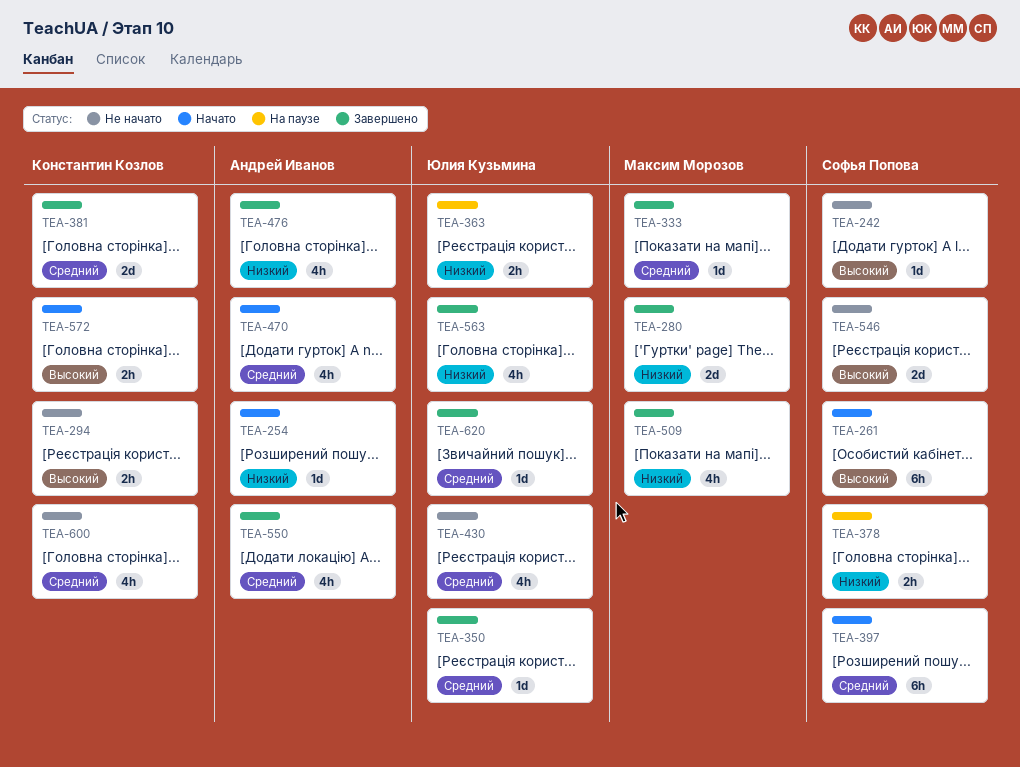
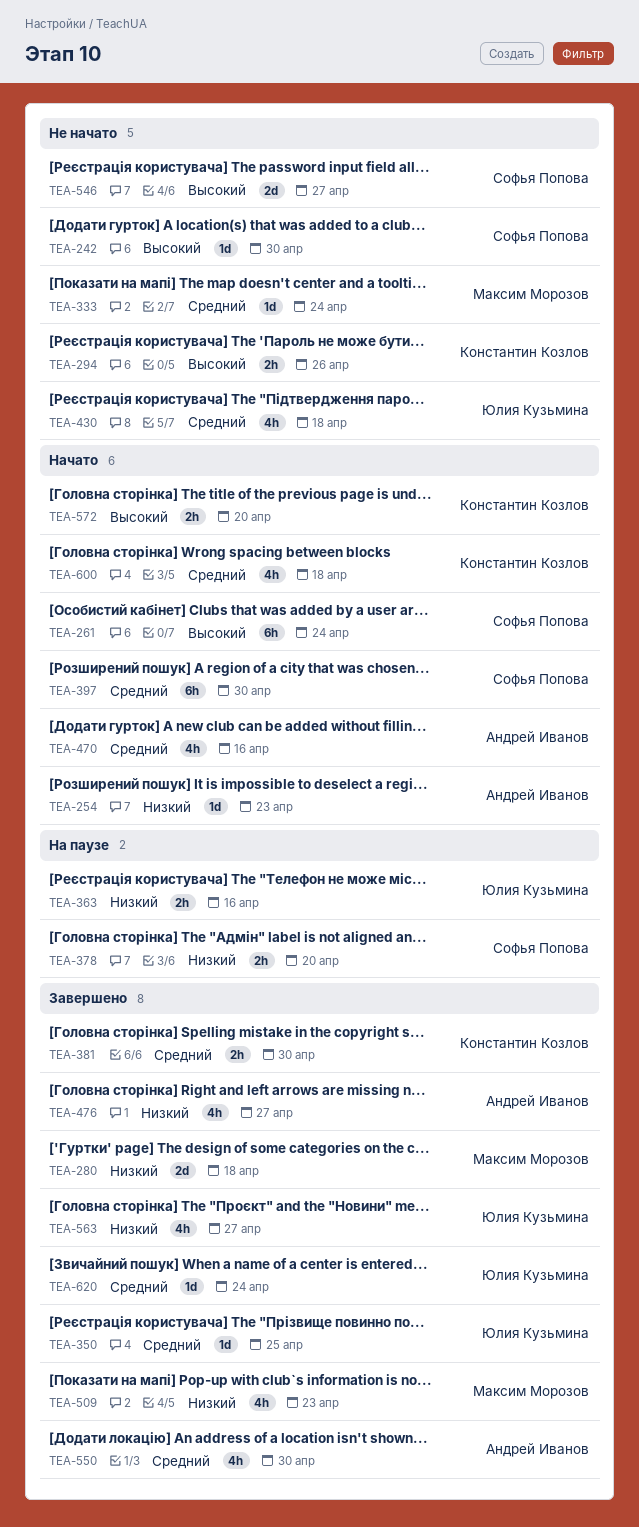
TEA-333, status: Завершено -> Не начато
TEA-381, estimate: 2d -> 2h
TEA-600, status: Не начато -> Начато

